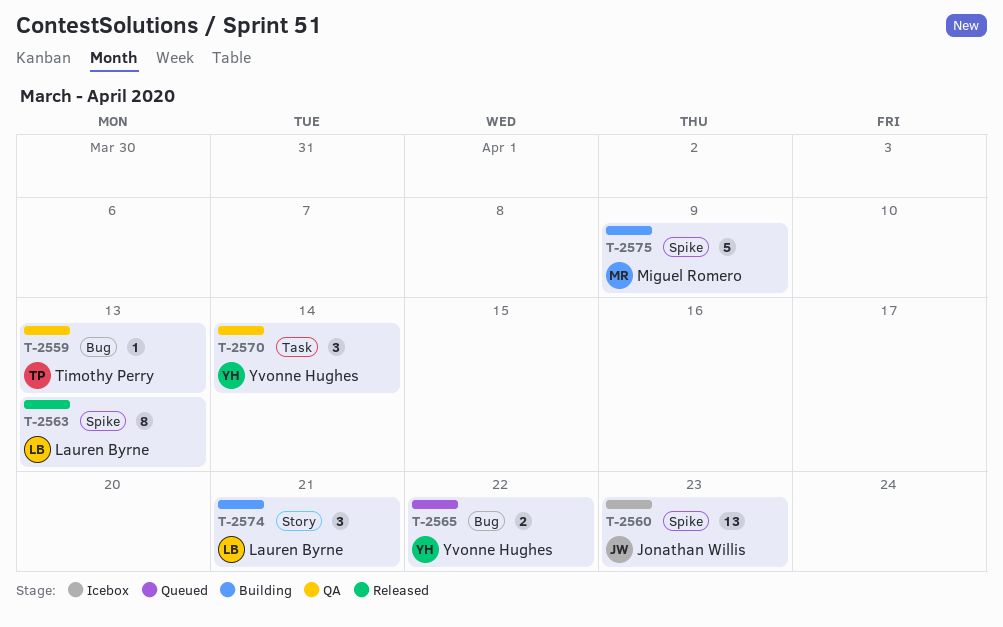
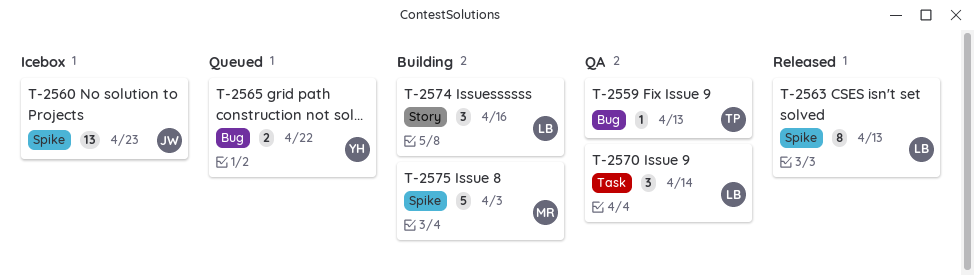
T-2570, owner: Yvonne Hughes -> Lauren Byrne
T-2574, due: Apr 21 -> Apr 16
T-2575, due: Apr 9 -> Apr 3

